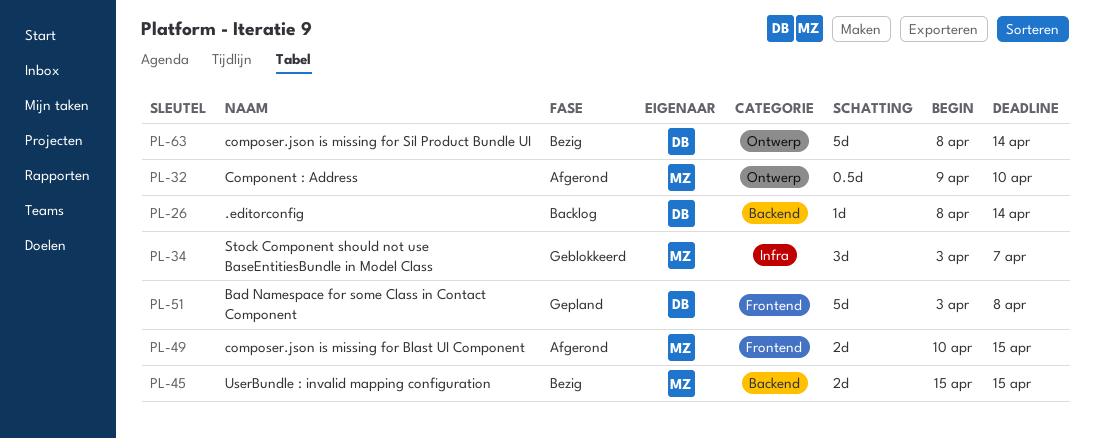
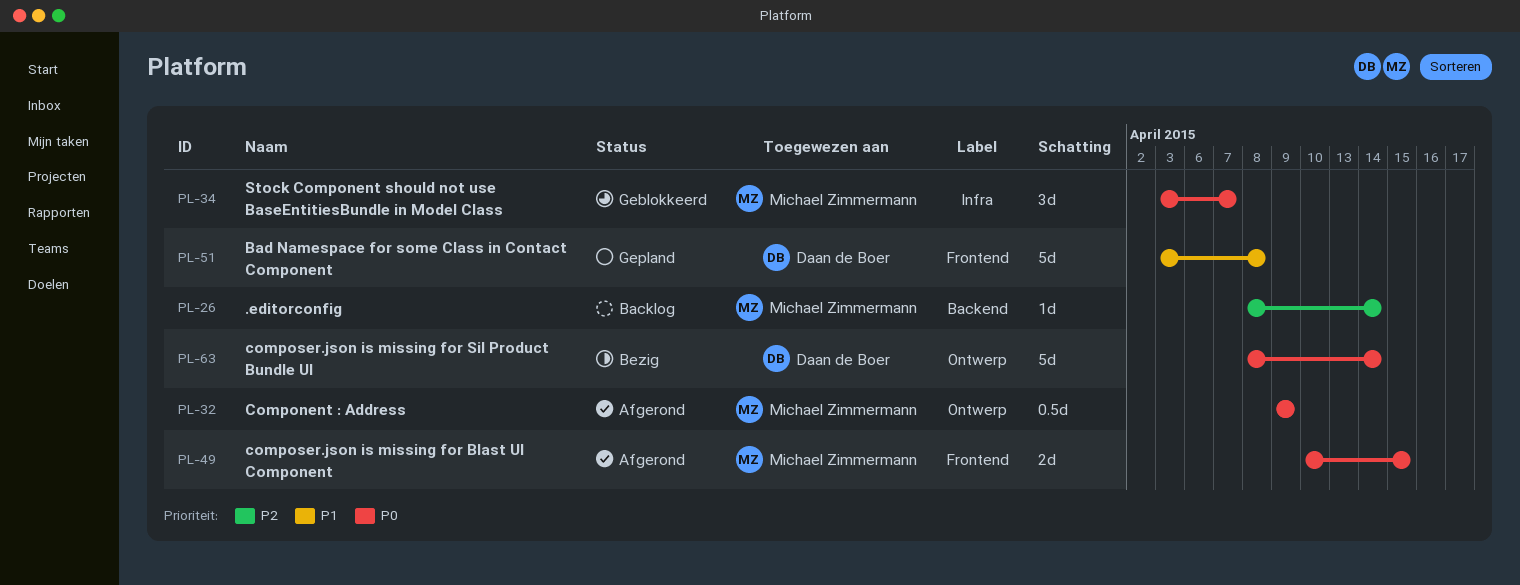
PL-26, owner: Daan de Boer -> Michael Zimmermann
PL-32, due: Apr 10 -> Apr 9
PL-45: present -> none

